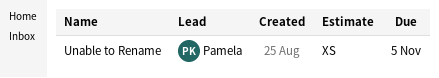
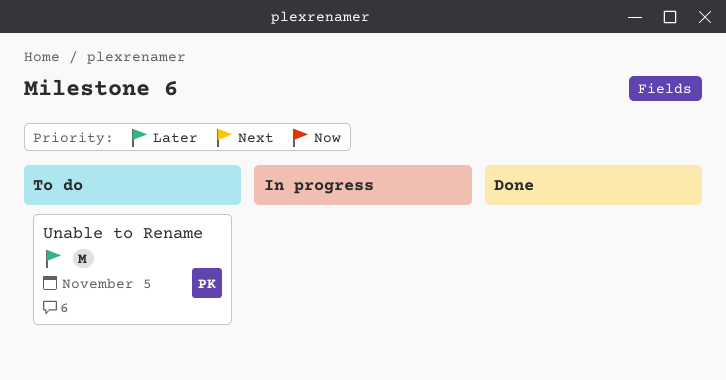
Unable to Rename, estimate: XS -> M

